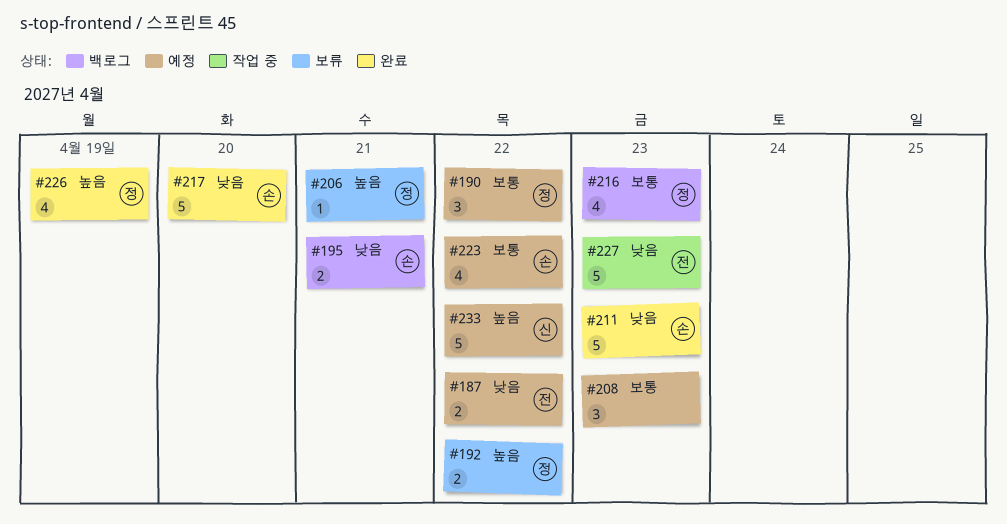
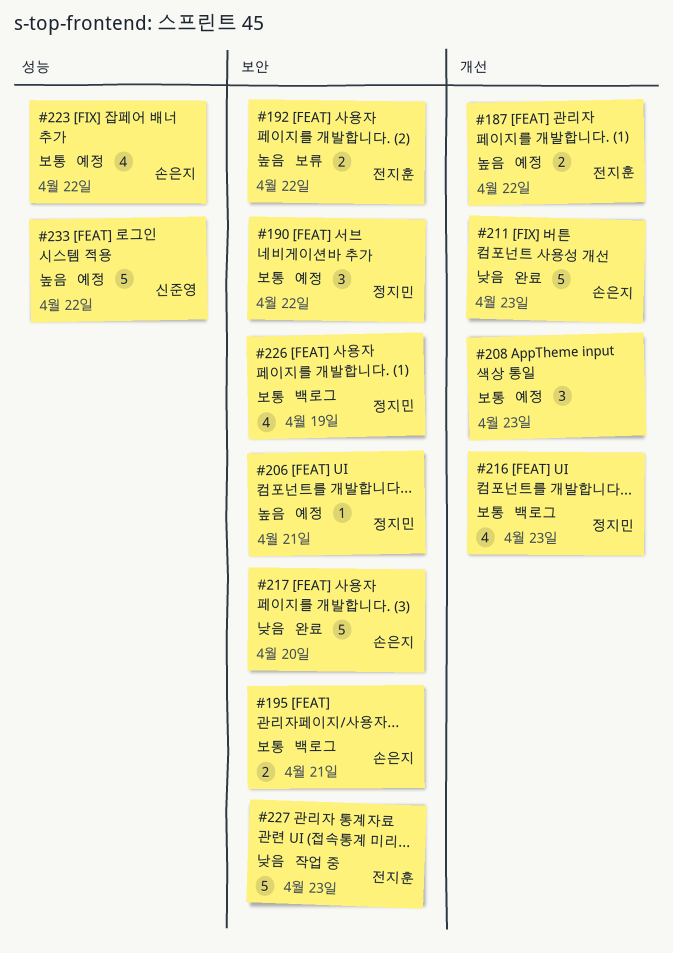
#187, priority: 낮음 -> 높음
#192, owner: 정지민 -> 전지훈
#195, priority: 낮음 -> 보통
#206, status: 보류 -> 예정
#226, status: 완료 -> 백로그
#226, priority: 높음 -> 보통

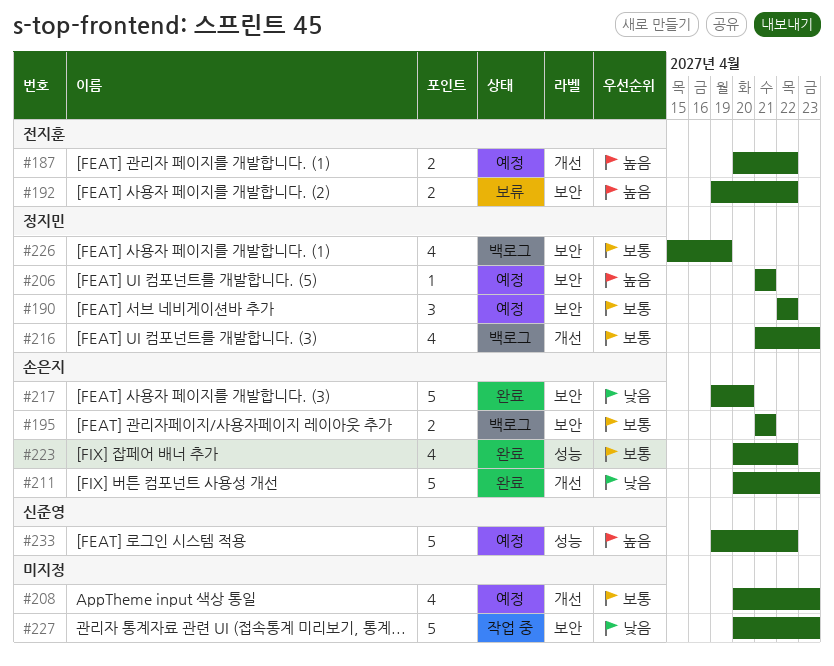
#208, estimate: 3 -> 4
#223, status: 예정 -> 완료
#227, owner: 전지훈 -> none

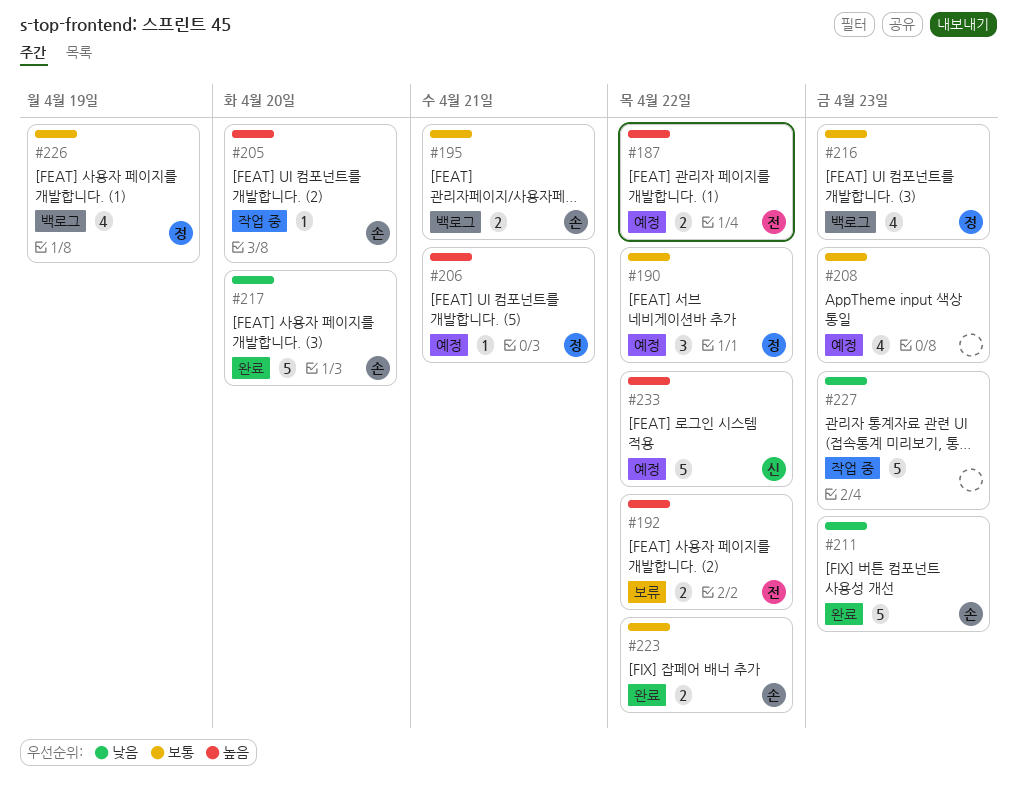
#205: none -> present
#223, estimate: 4 -> 2

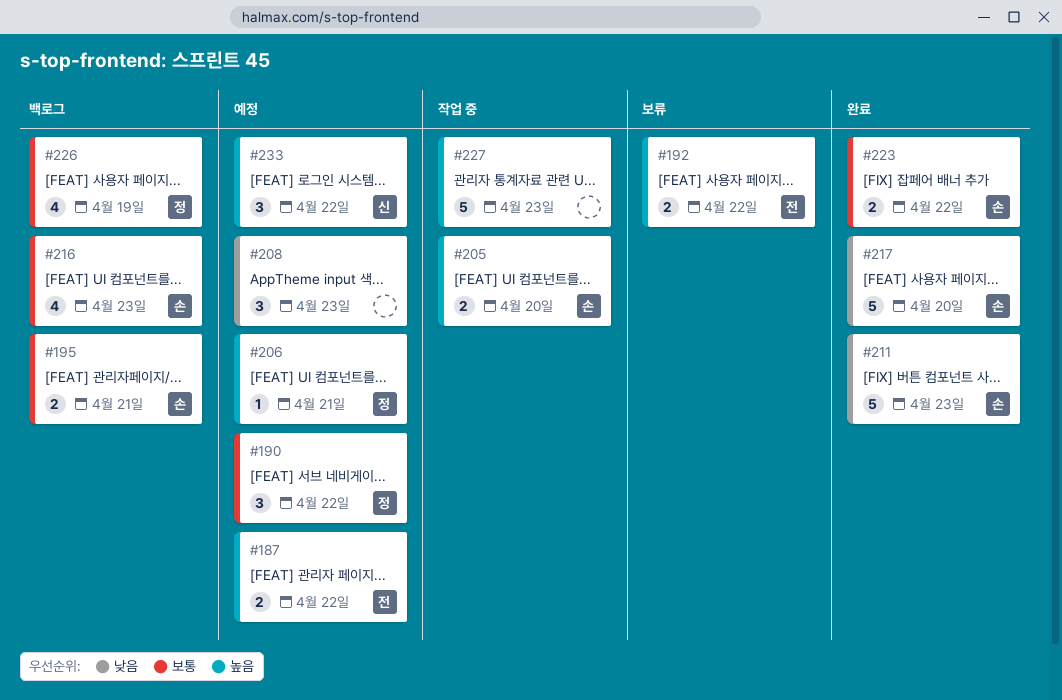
#205, estimate: 1 -> 2
#208, priority: 보통 -> 낮음
#208, estimate: 4 -> 3
#216, owner: 정 -> 손
#227, priority: 낮음 -> 높음
#233, estimate: 5 -> 3

